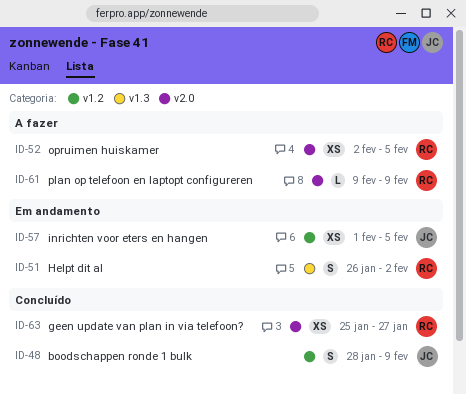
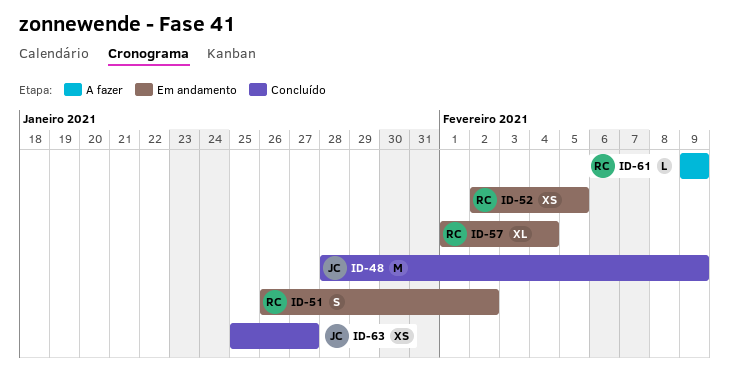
ID-48, estimate: S -> M
ID-52, status: A fazer -> Em andamento
ID-57, owner: JC -> RC
ID-57, estimate: XS -> XL
ID-57, due: Feb 5 -> Feb 4
ID-63, owner: RC -> JC

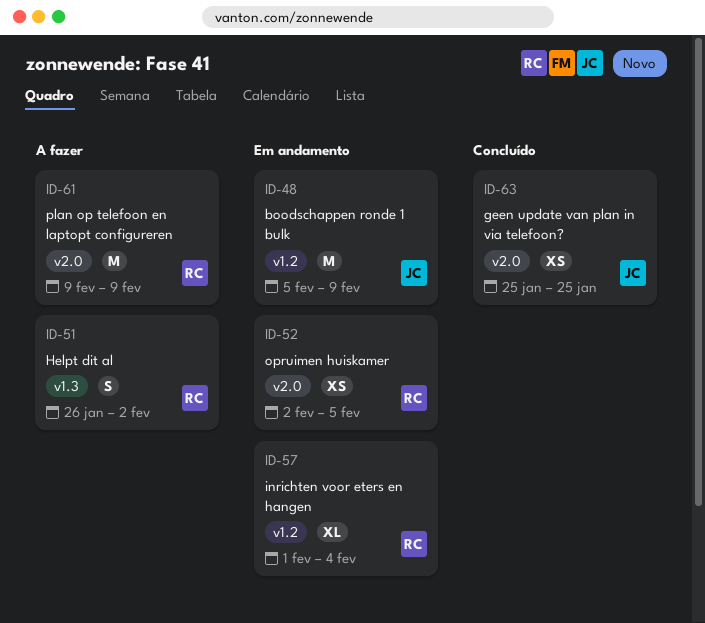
ID-48, status: Concluído -> Em andamento
ID-48, start: Jan 28 -> Feb 5
ID-51, status: Em andamento -> A fazer
ID-61, estimate: L -> M
ID-63, due: Jan 27 -> Jan 25

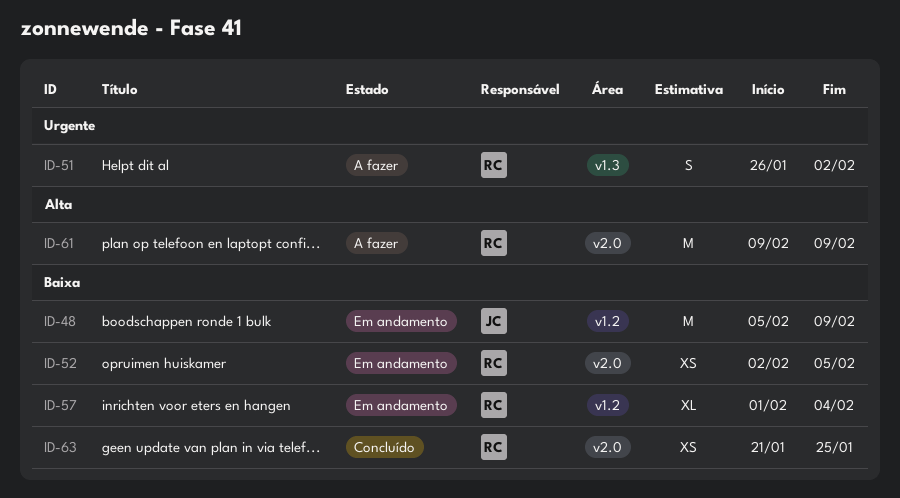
ID-63, owner: JC -> RC
ID-63, start: Jan 25 -> Jan 21

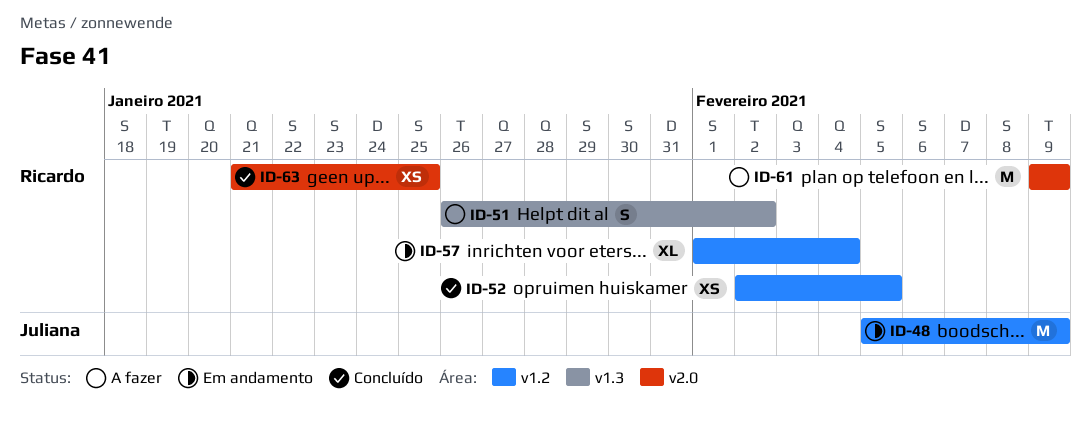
ID-52, status: Em andamento -> Concluído
ID-52, label: v2.0 -> v1.2

